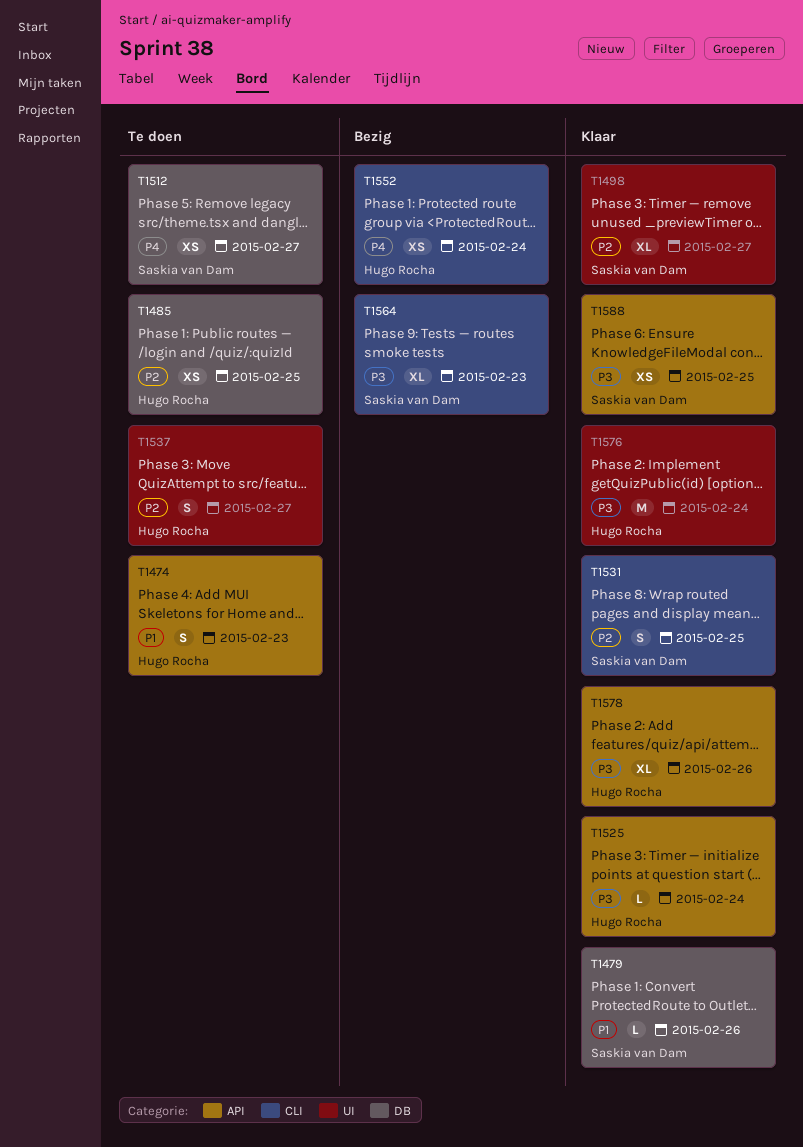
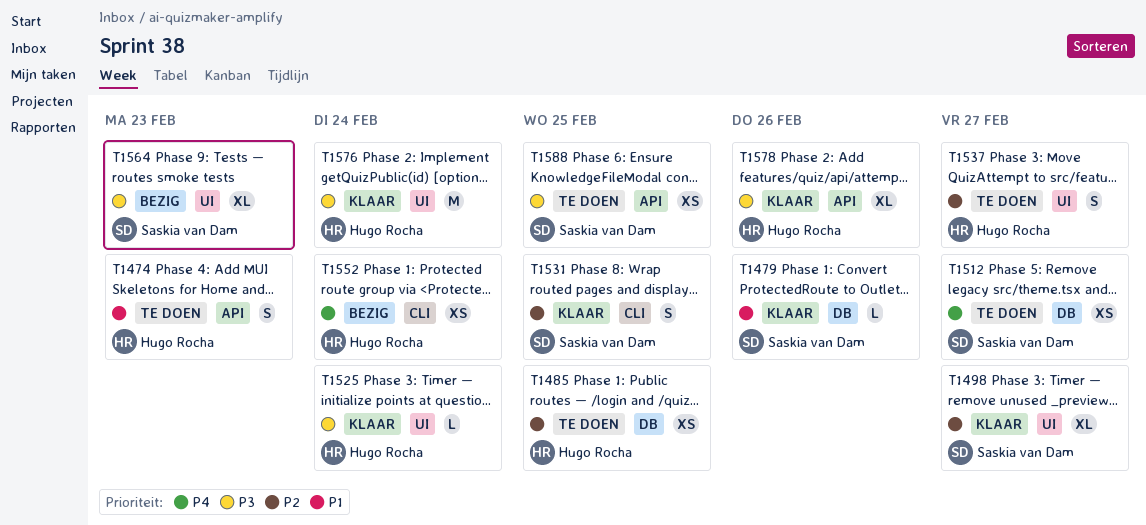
T1525, label: API -> UI
T1564, label: CLI -> UI
T1588, status: Klaar -> Te doen

